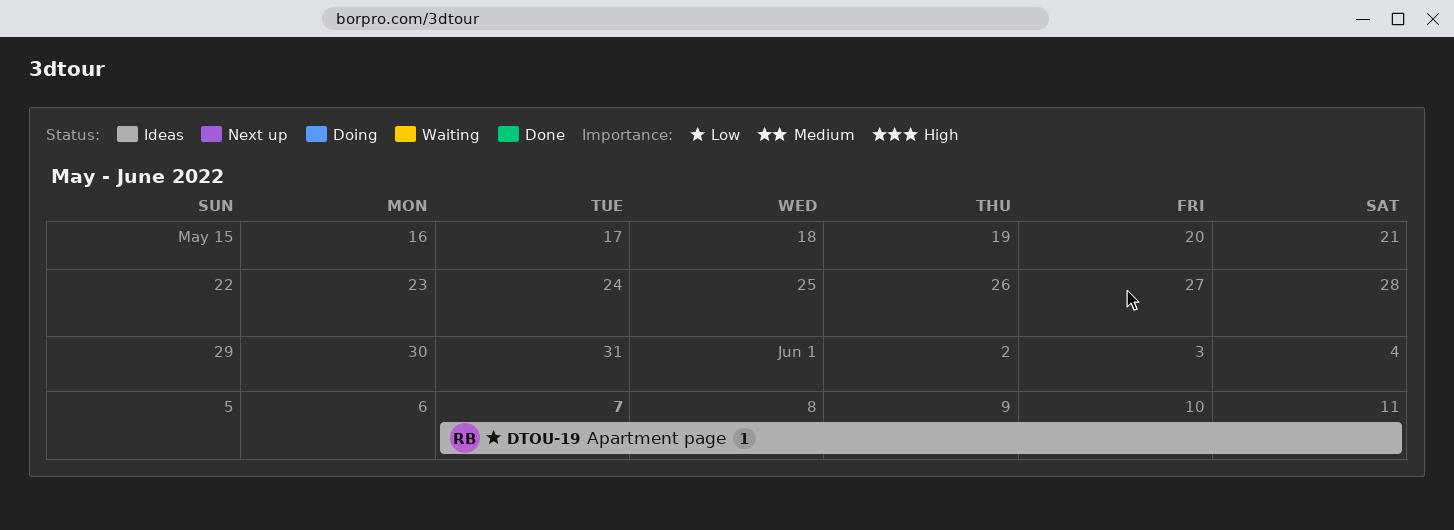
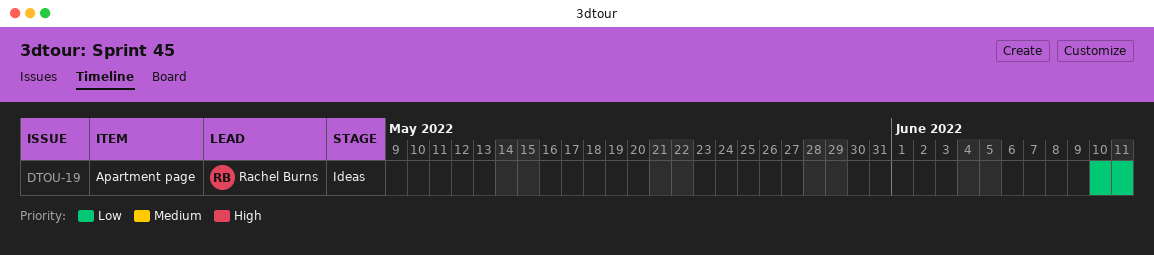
DTOU-19, start: Jun 7 -> Jun 10

